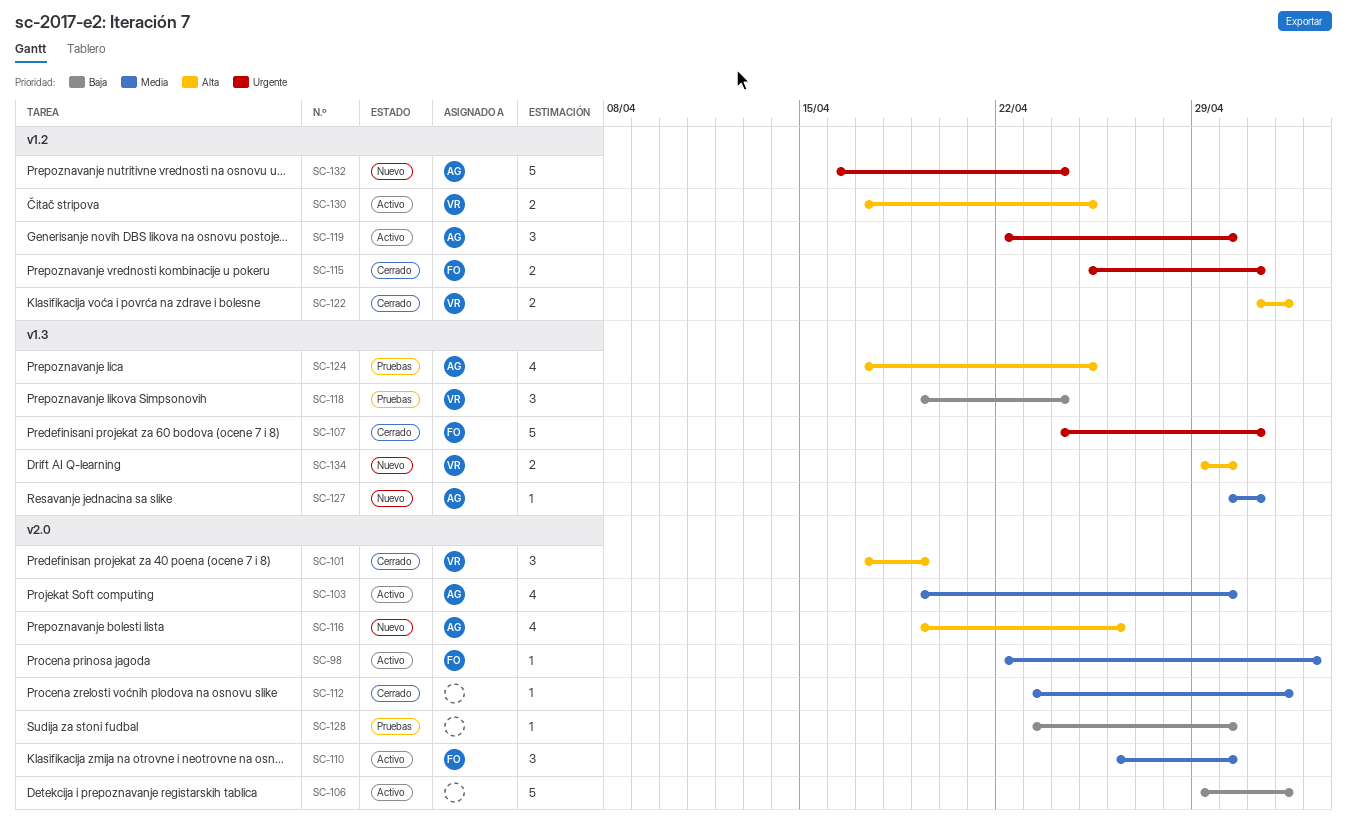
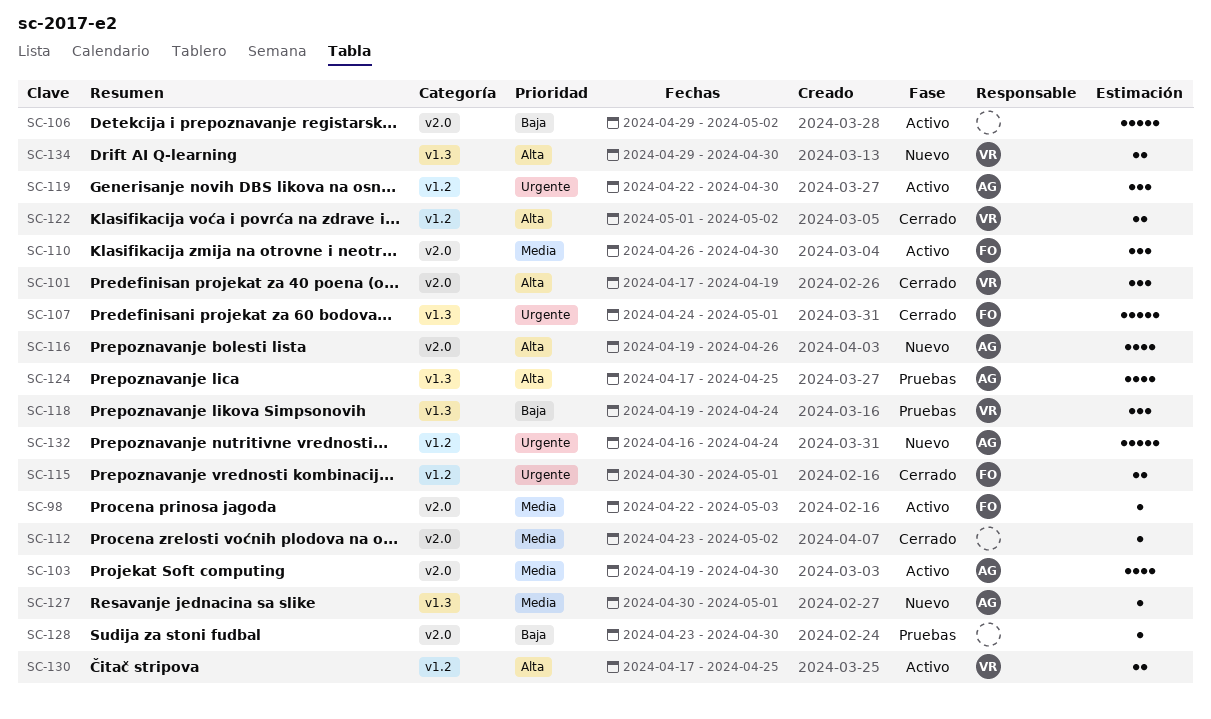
SC-115, start: Apr 25 -> Apr 30

